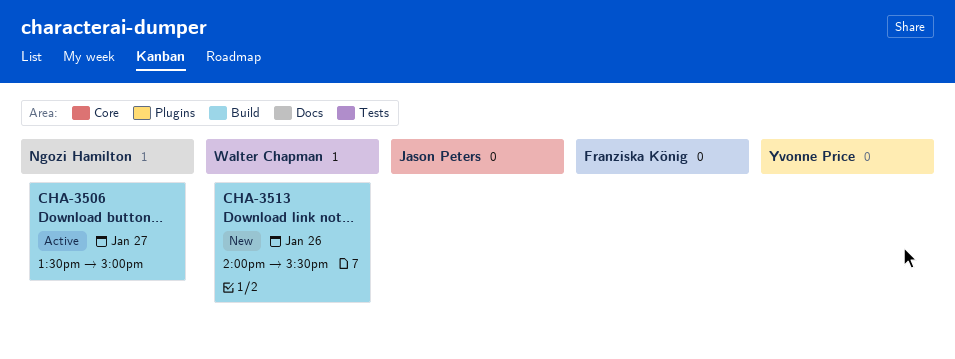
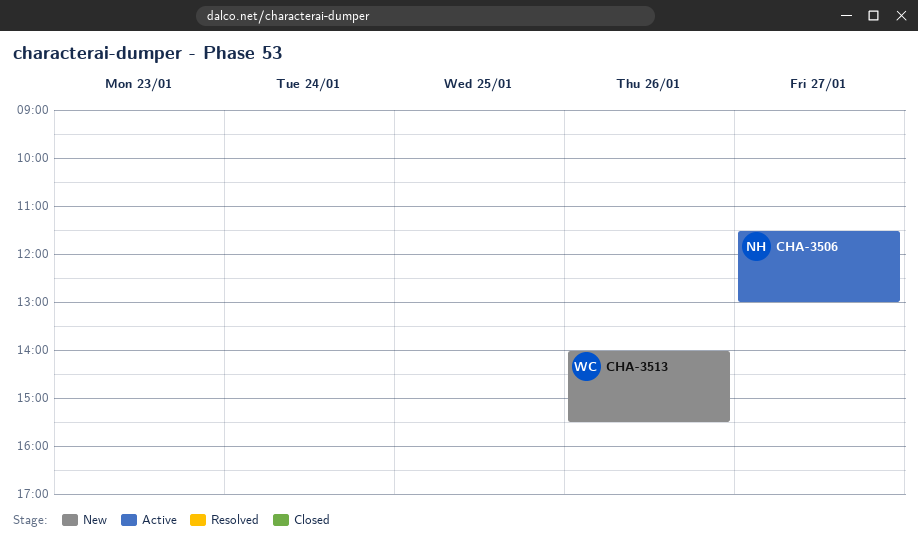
CHA-3506, begins: 13:30 -> 11:30
CHA-3506, ends: 15:00 -> 13:00

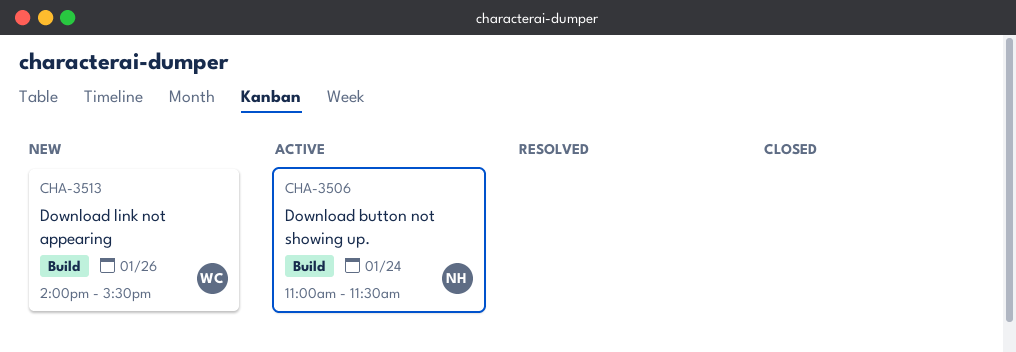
CHA-3506, day: Jan 27 -> Jan 24
CHA-3506, begins: 11:30 -> 11:00
CHA-3506, ends: 13:00 -> 11:30

